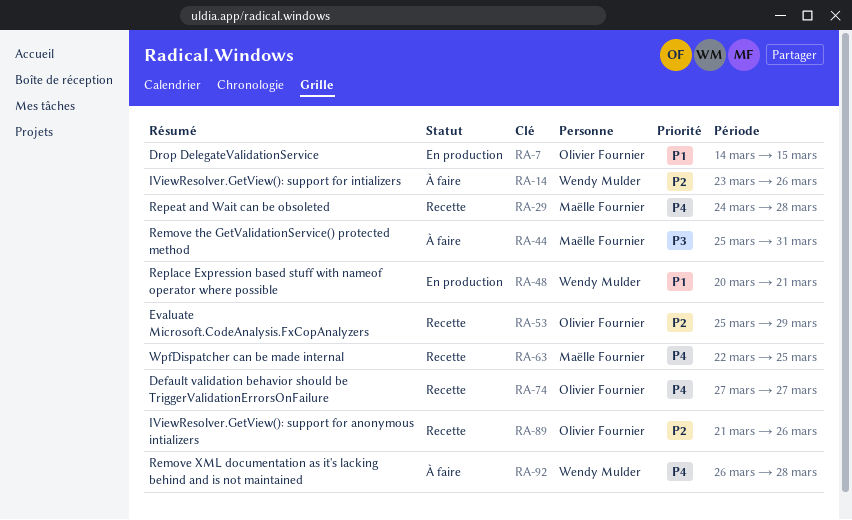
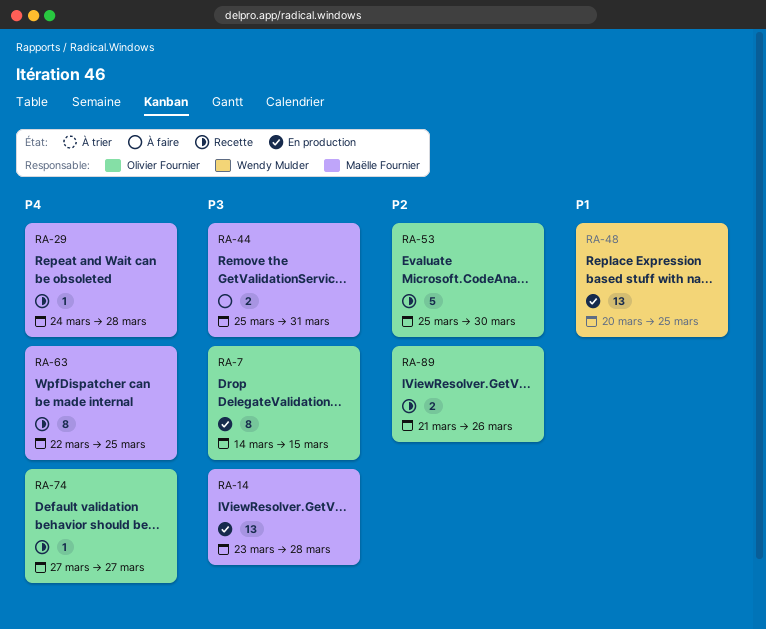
RA-7, priority: P1 -> P3
RA-14, status: À faire -> En production
RA-14, owner: Wendy Mulder -> Maëlle Fournier
RA-14, priority: P2 -> P3
RA-14, due: Mar 26 -> Mar 28
RA-48, due: Mar 21 -> Mar 25
RA-53, due: Mar 29 -> Mar 30
RA-92: present -> none

